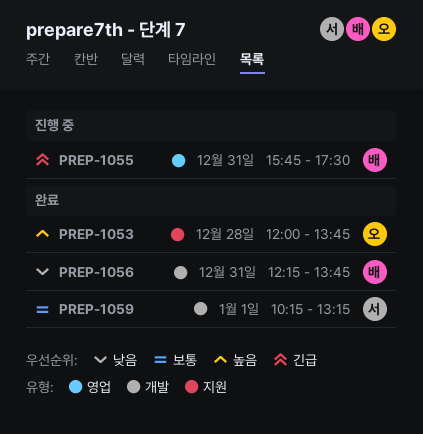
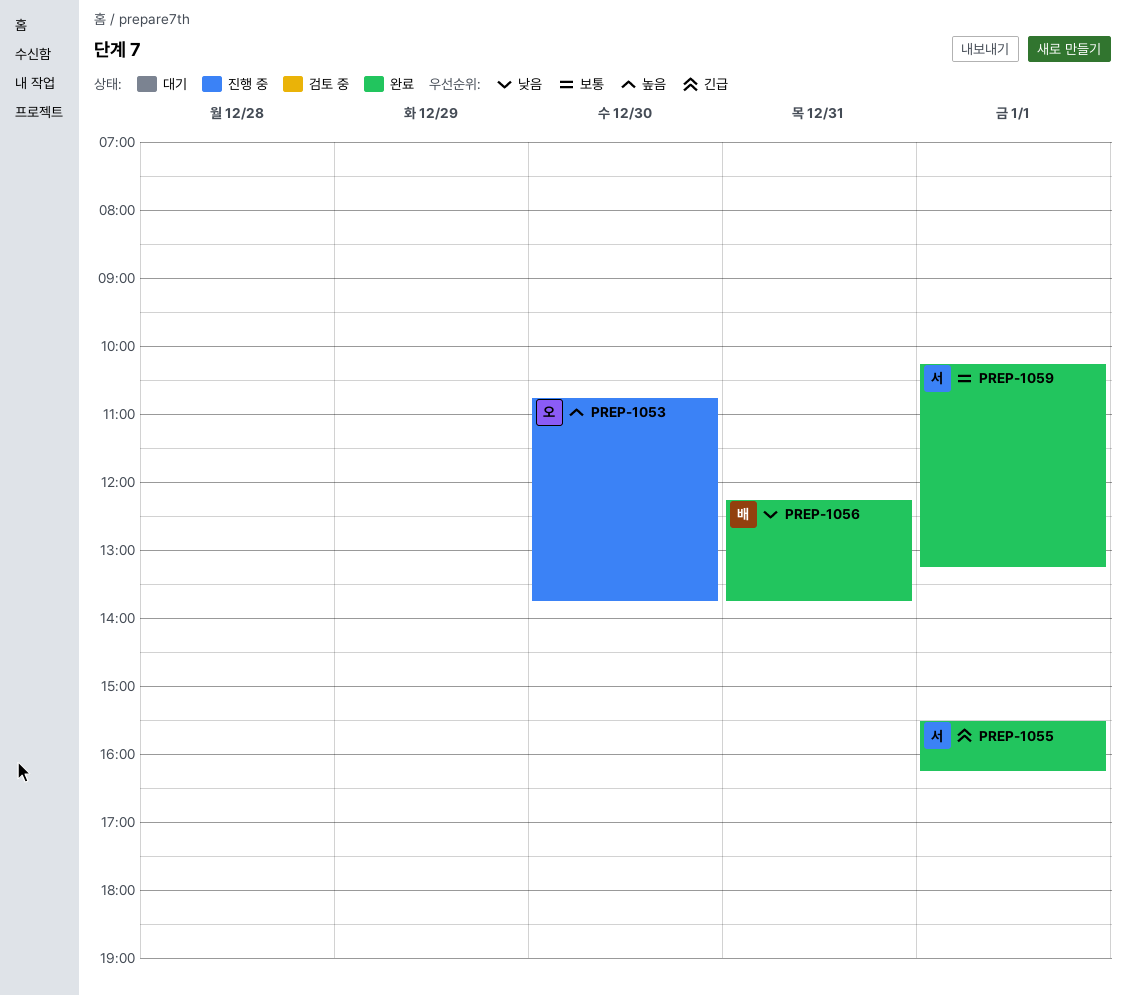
PREP-1053, status: 완료 -> 진행 중
PREP-1053, day: Dec 28 -> Dec 30
PREP-1053, begins: 12:00 -> 10:45
PREP-1055, status: 진행 중 -> 완료
PREP-1055, owner: 배 -> 서
PREP-1055, day: Dec 31 -> Jan 1
PREP-1055, begins: 15:45 -> 15:30
PREP-1055, ends: 17:30 -> 16:15

